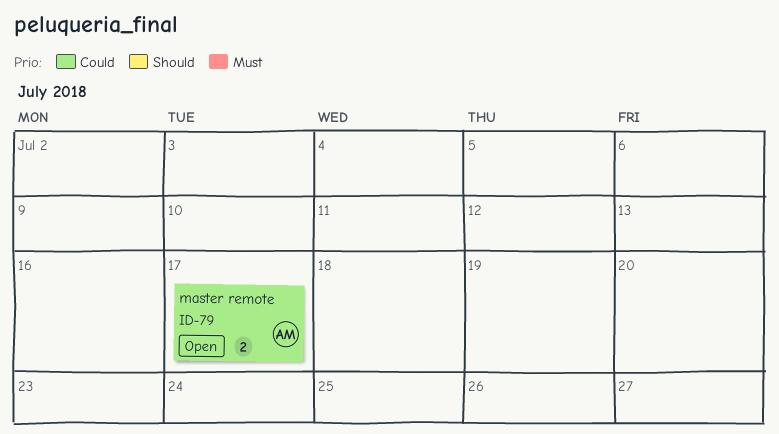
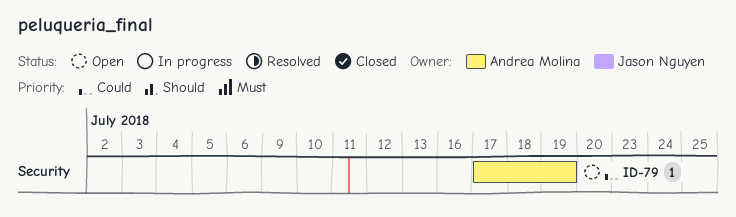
ID-79, estimate: 2 -> 1
ID-79, due: Jul 17 -> Jul 19

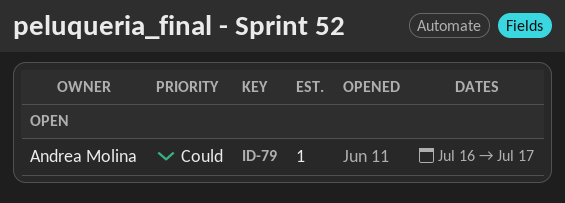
ID-79, start: Jul 17 -> Jul 16
ID-79, due: Jul 19 -> Jul 17

